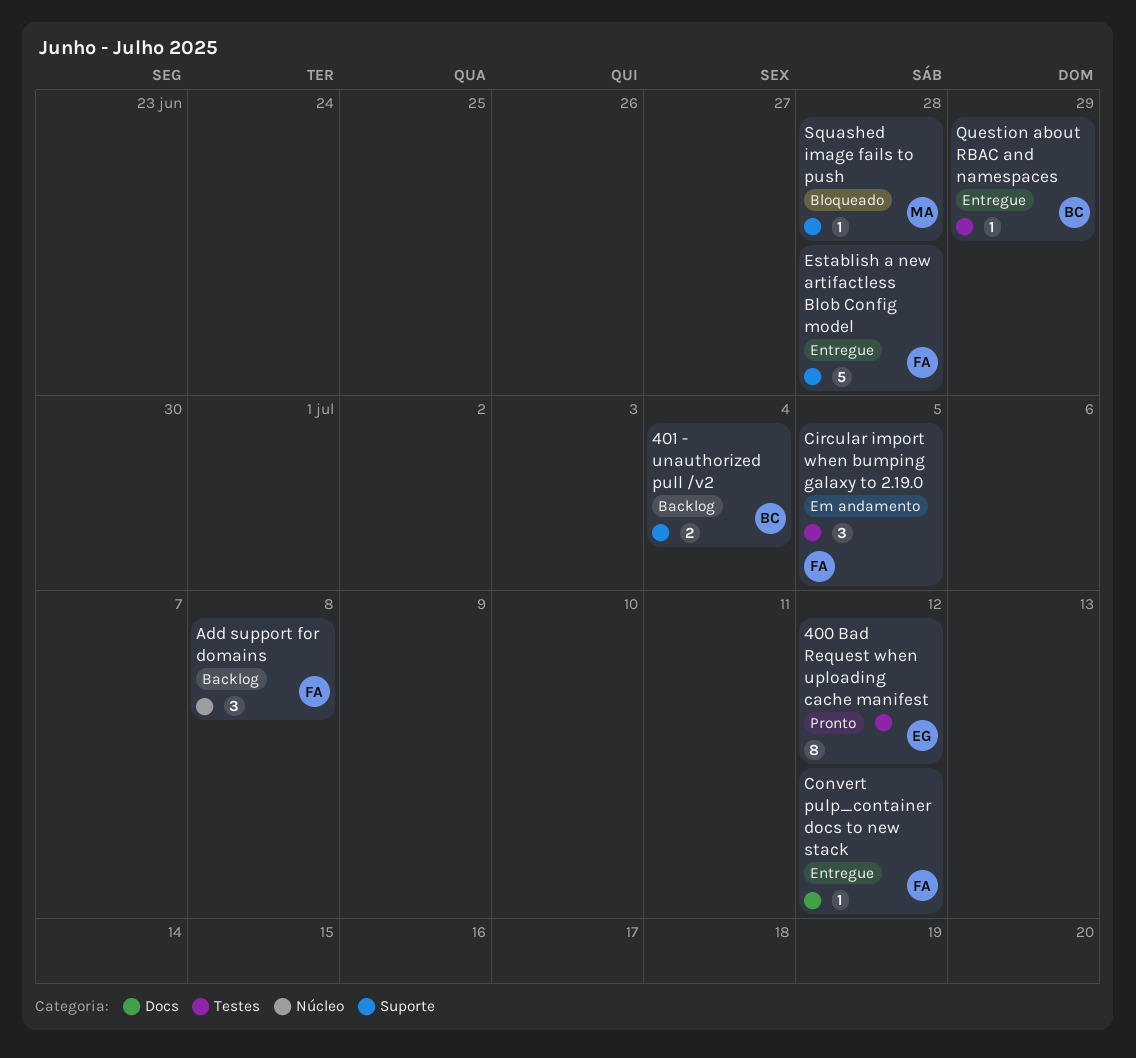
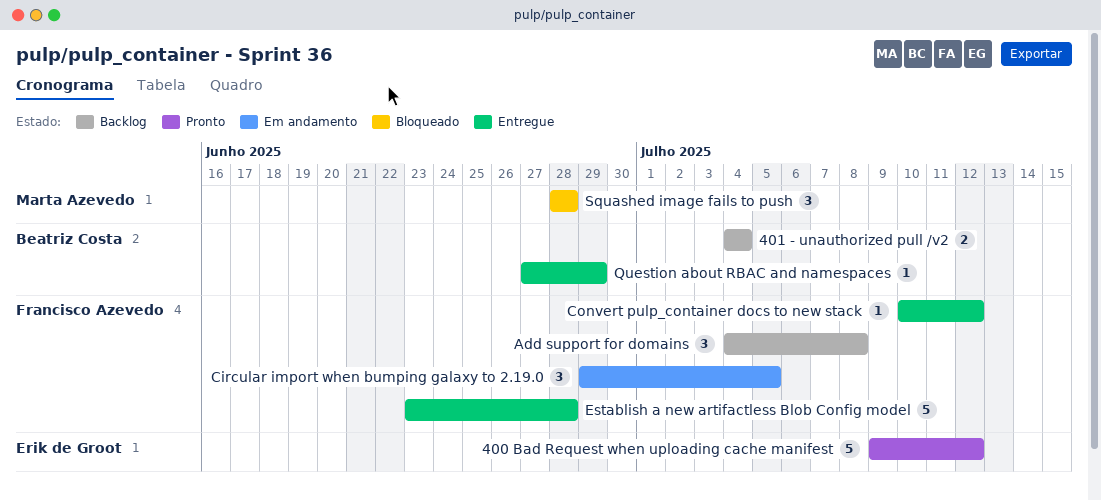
400 Bad Request when uploading cache manifest, estimate: 8 -> 5
Squashed image fails to push, estimate: 1 -> 3

